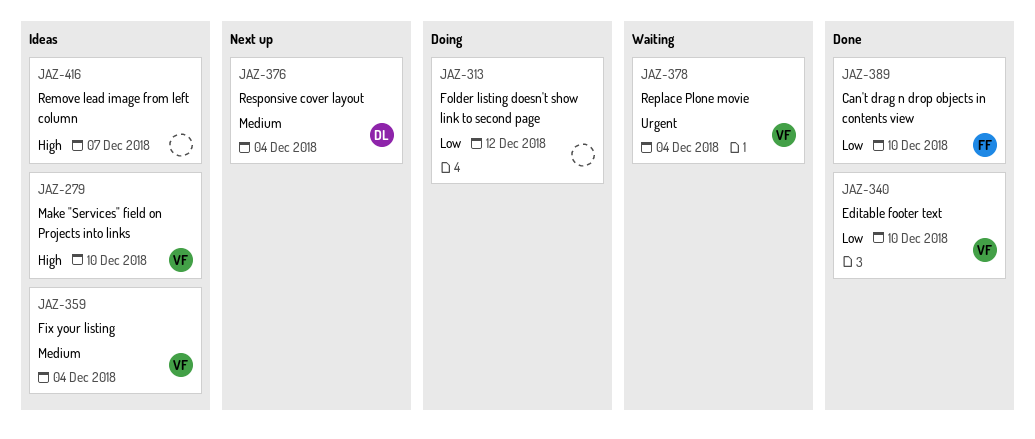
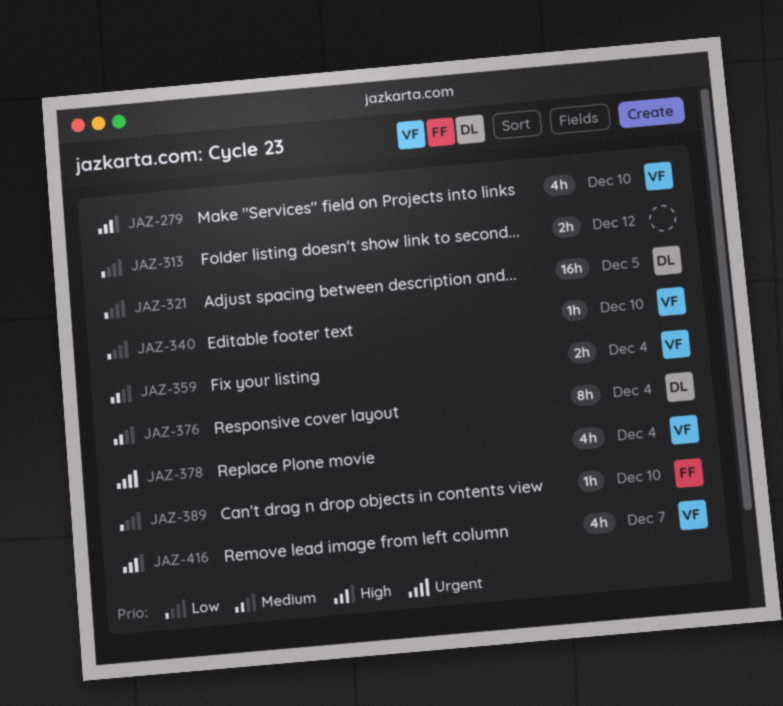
JAZ-321: none -> present
JAZ-416, owner: none -> VF

